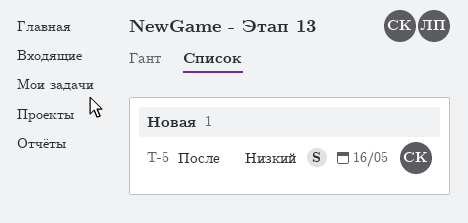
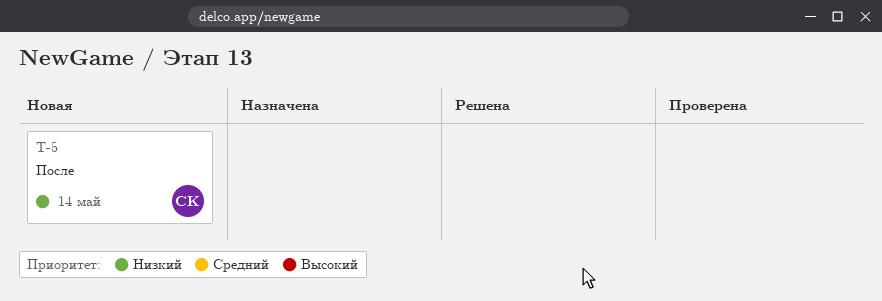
T-5, due: May 16 -> May 14

